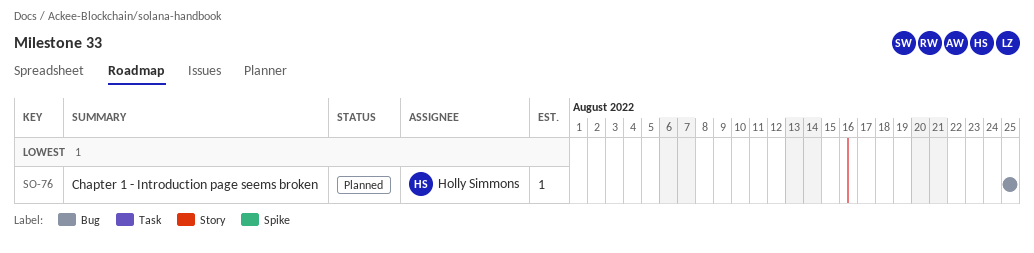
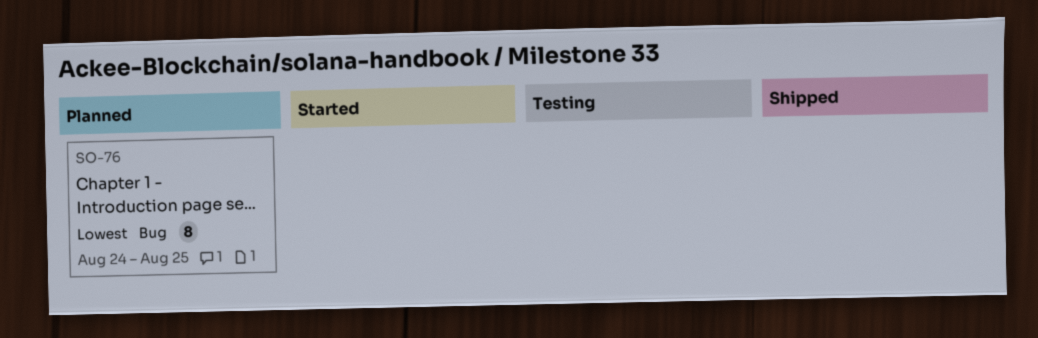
SO-76, estimate: 1 -> 8
SO-76, start: Aug 25 -> Aug 24

